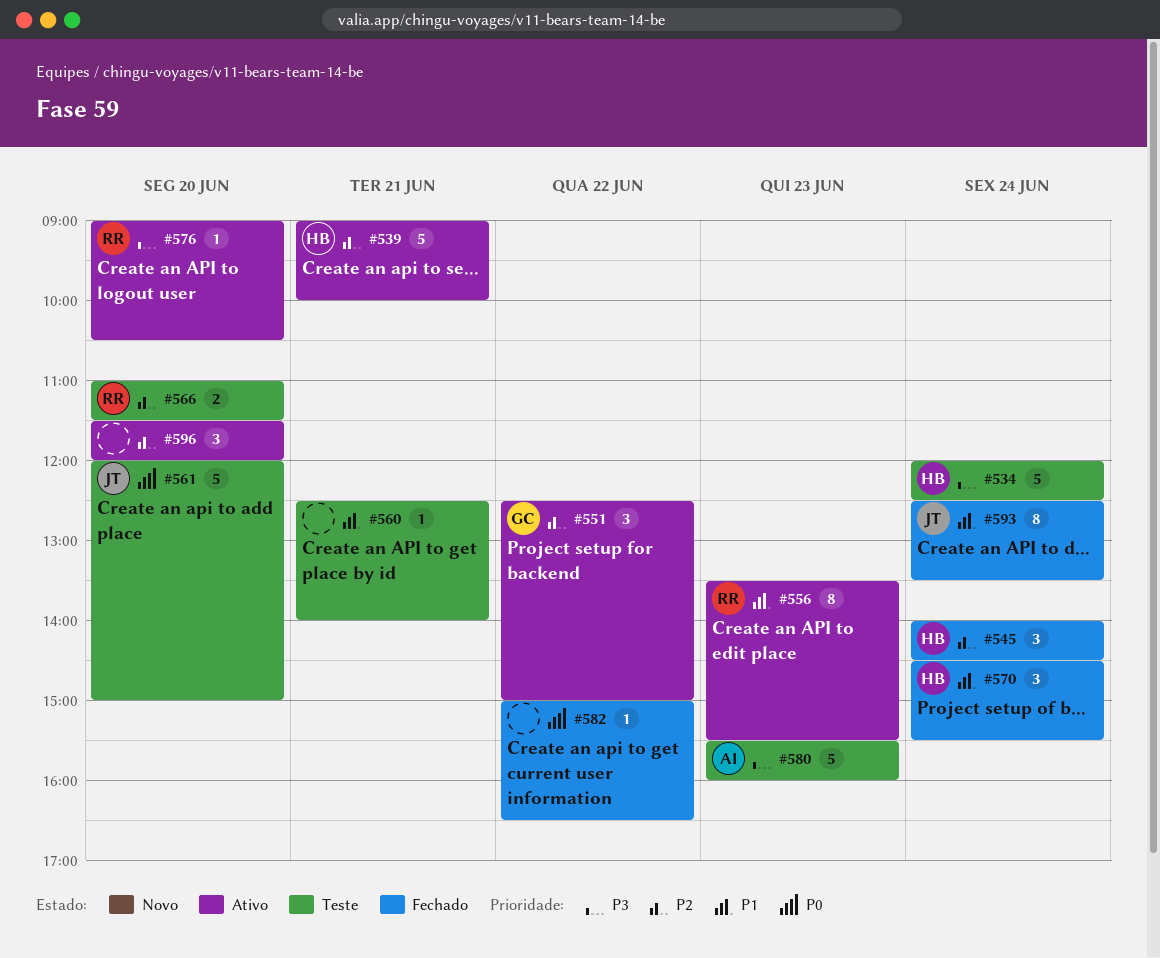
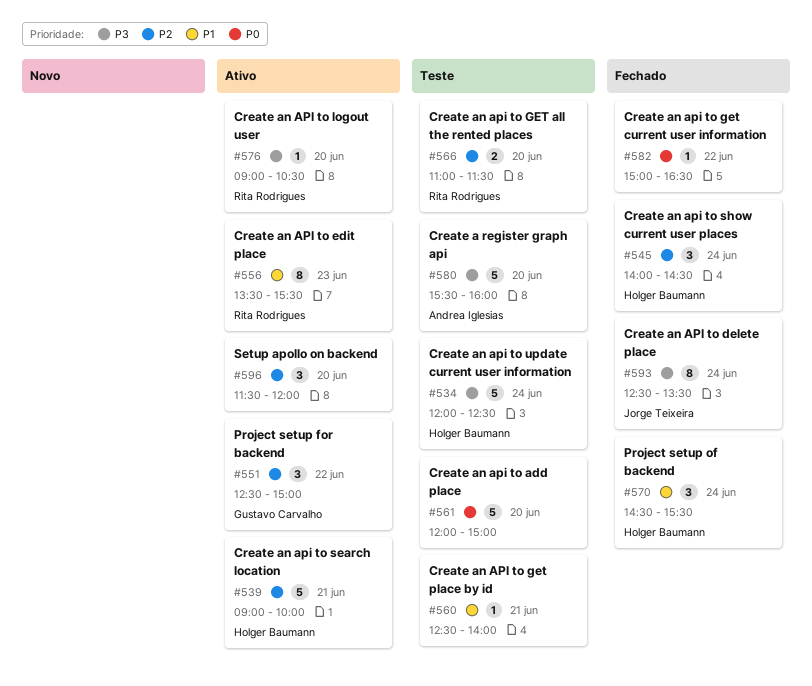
#561, owner: Jorge Teixeira -> none
#580, day: Jun 23 -> Jun 20
#593, priority: P1 -> P3

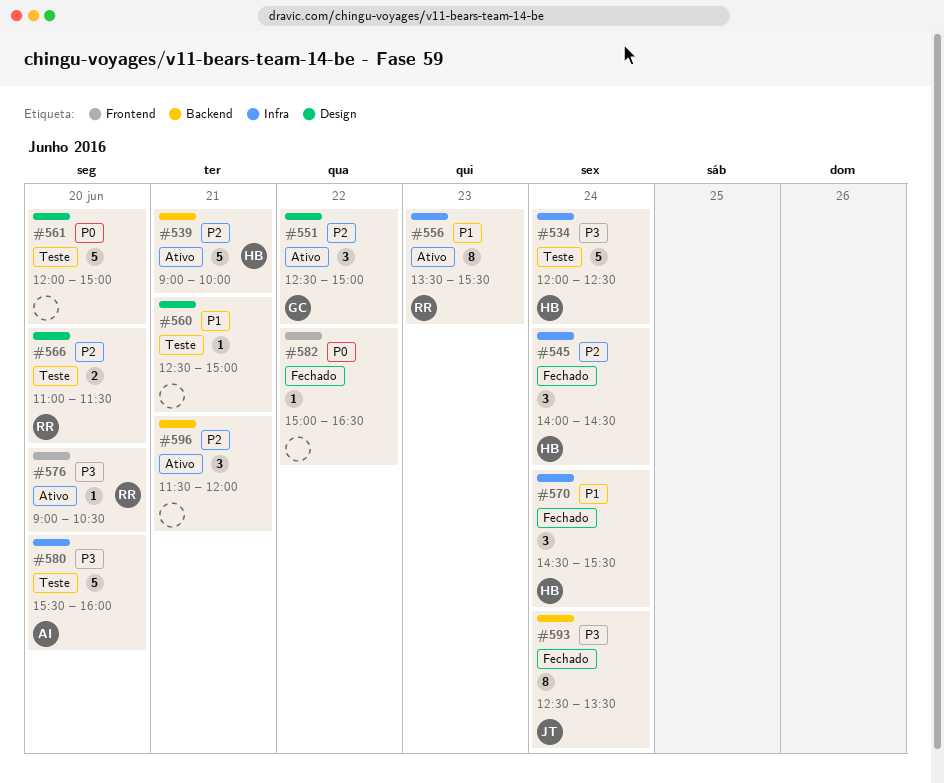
#560, ends: 14:00 -> 15:00
#596, day: Jun 20 -> Jun 21

